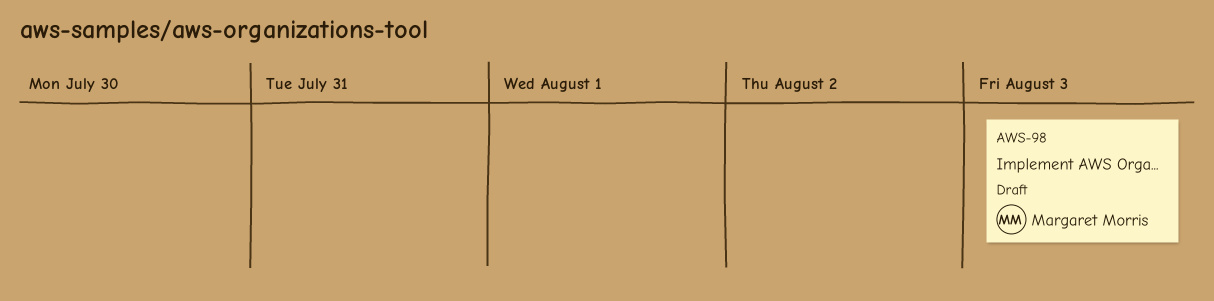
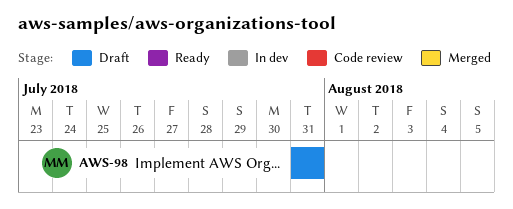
AWS-98, due: Aug 3 -> Jul 31

